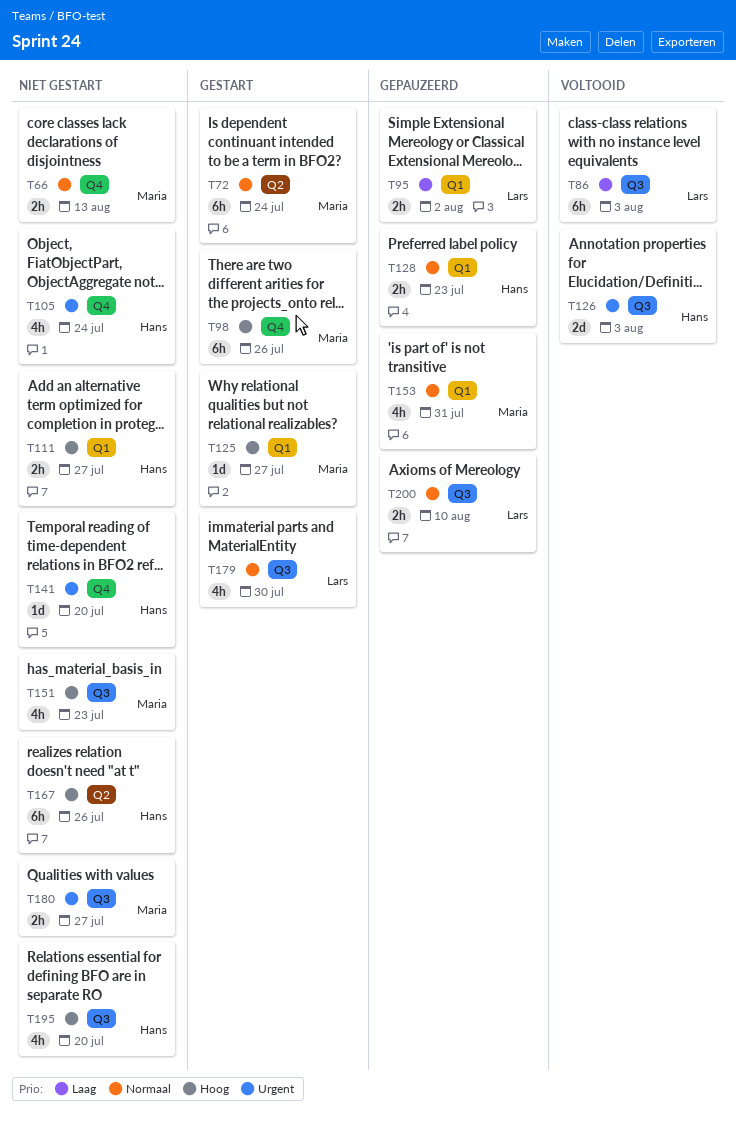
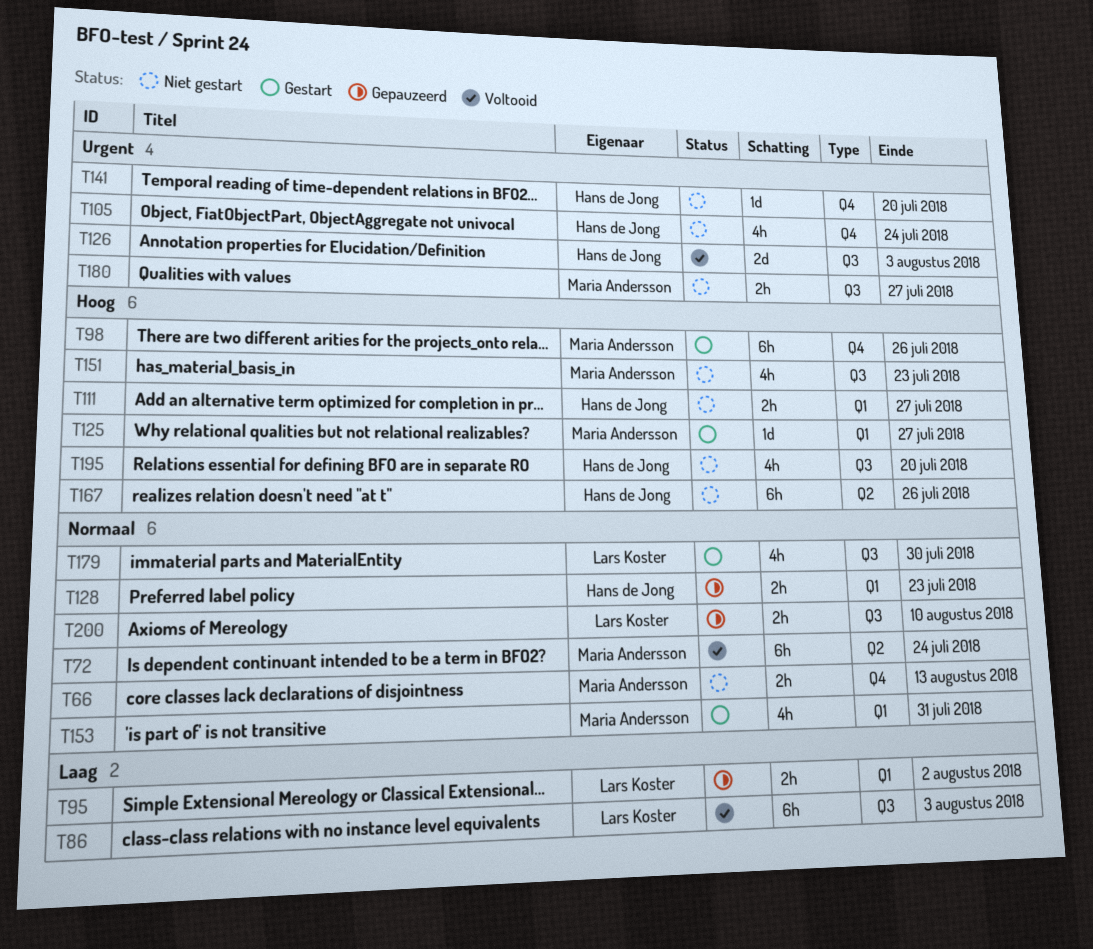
T72, status: Gestart -> Voltooid
T153, status: Gepauzeerd -> Gestart

